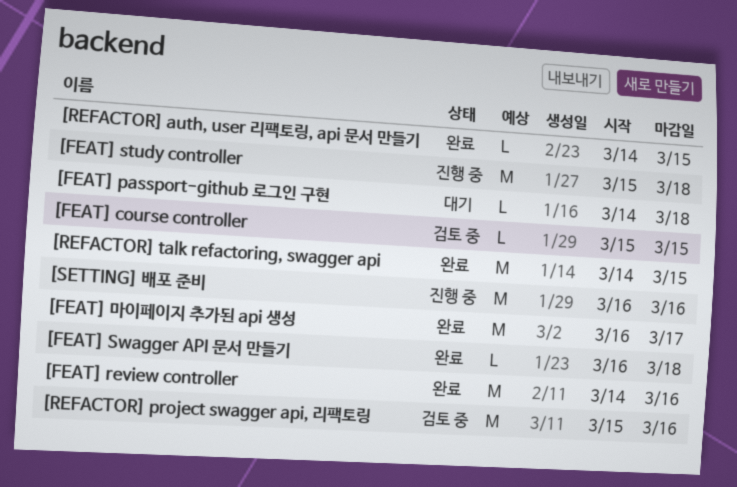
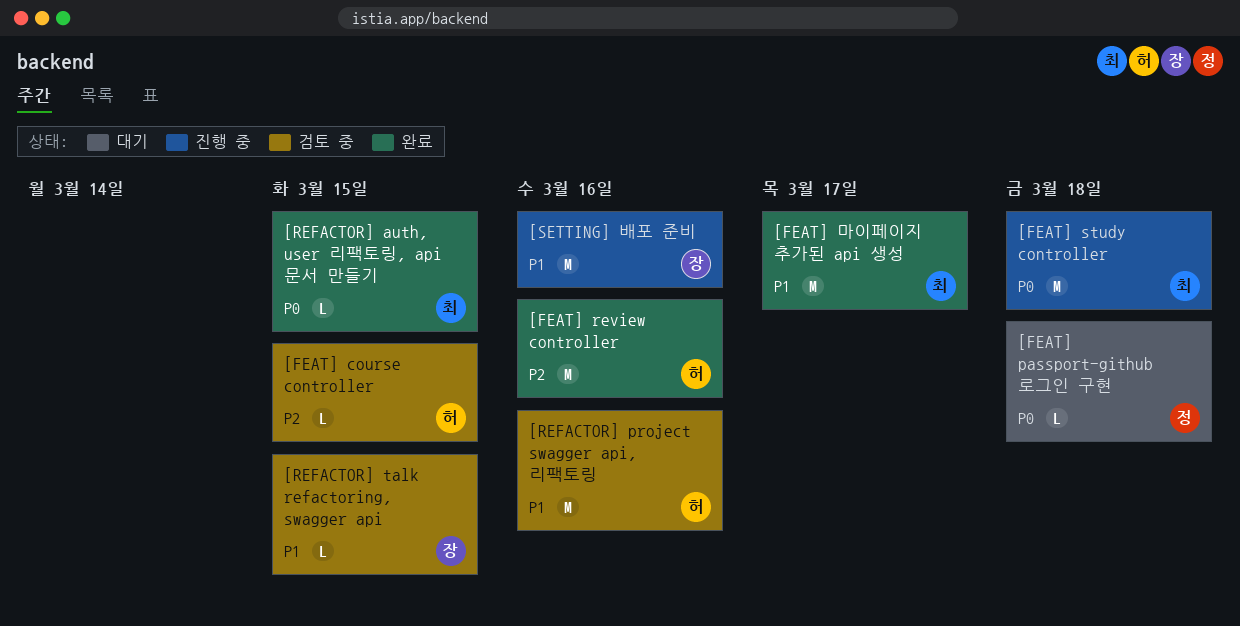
[FEAT] Swagger API 문서 만들기: present -> none
[REFACTOR] talk refactoring, swagger api, status: 완료 -> 검토 중
[REFACTOR] talk refactoring, swagger api, estimate: M -> L

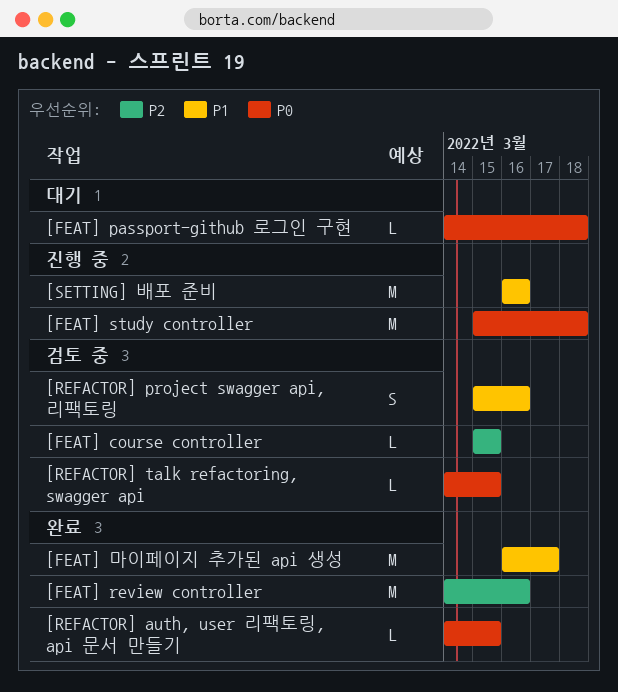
[REFACTOR] project swagger api, 리팩토링, estimate: M -> S
[REFACTOR] talk refactoring, swagger api, priority: P1 -> P0

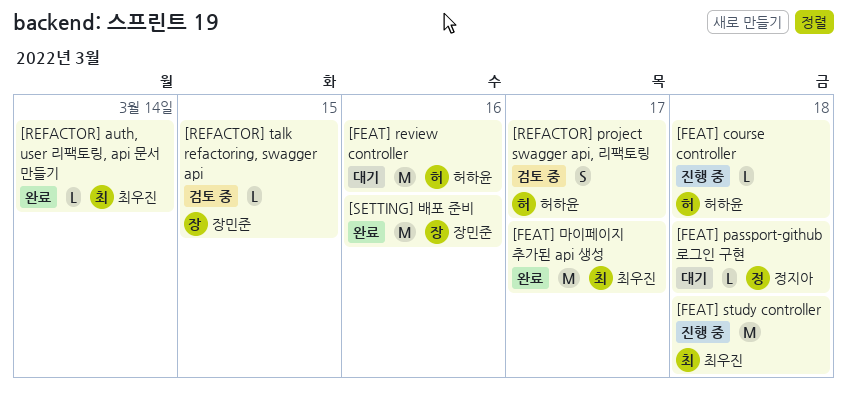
[FEAT] course controller, status: 검토 중 -> 진행 중
[FEAT] course controller, due: Mar 15 -> Mar 18
[FEAT] review controller, status: 완료 -> 대기
[REFACTOR] auth, user 리팩토링, api 문서 만들기, due: Mar 15 -> Mar 14
[REFACTOR] project swagger api, 리팩토링, due: Mar 16 -> Mar 17
[SETTING] 배포 준비, status: 진행 중 -> 완료

